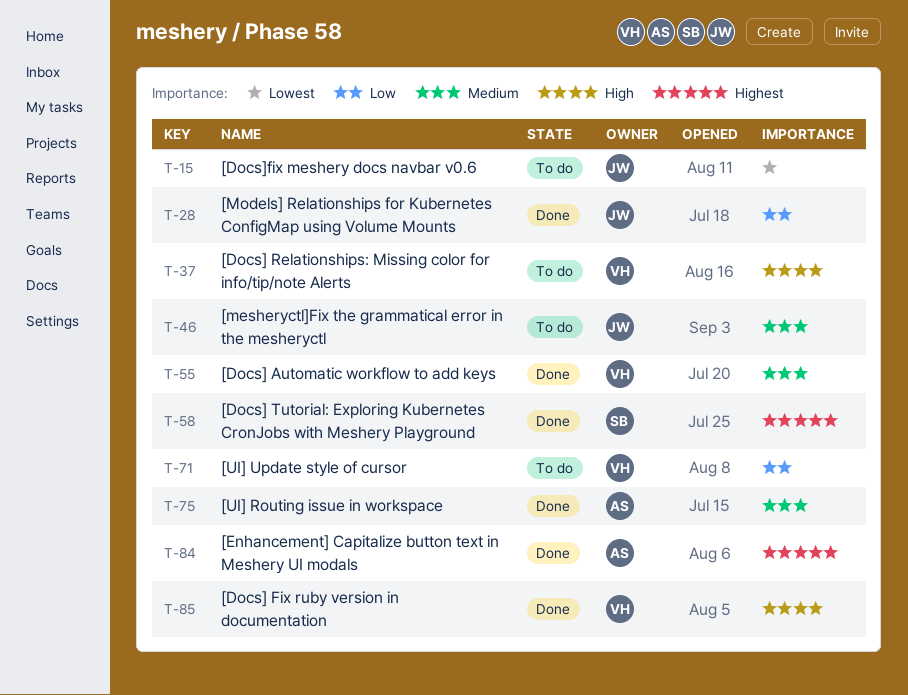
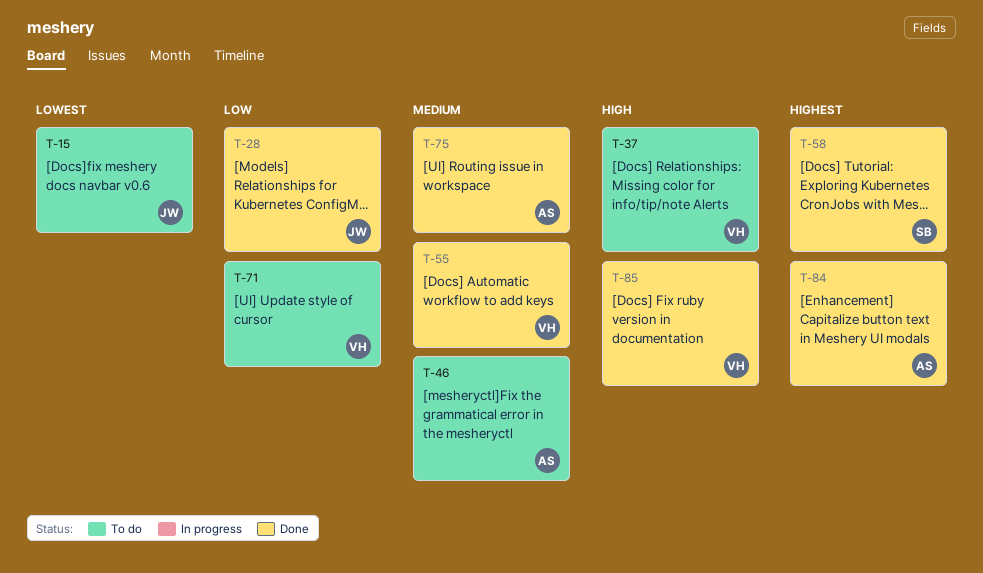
T-46, owner: JW -> AS

